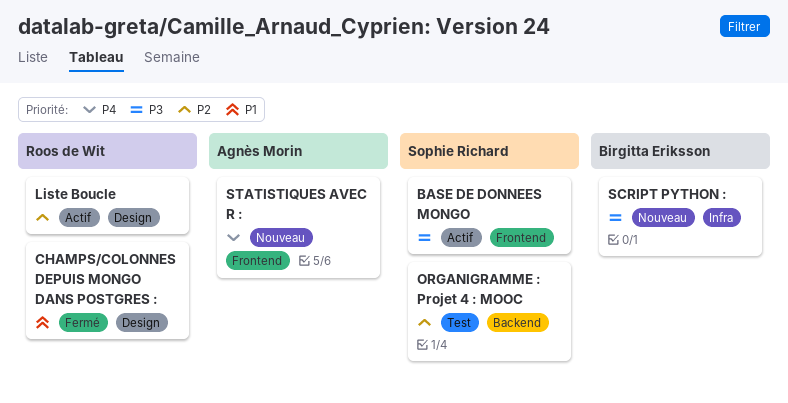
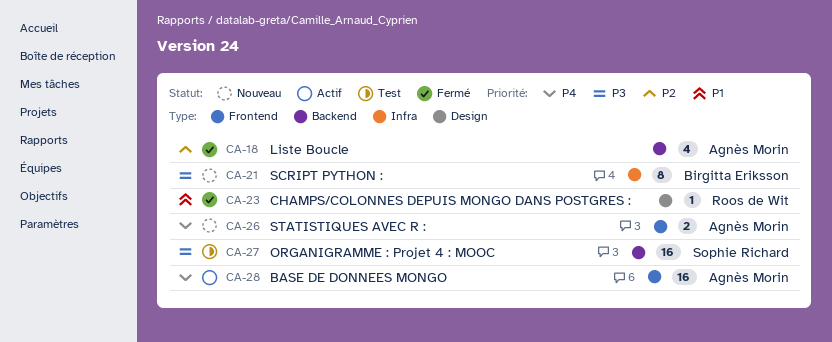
BASE DE DONNEES MONGO, owner: Sophie Richard -> Agnès Morin
BASE DE DONNEES MONGO, priority: P3 -> P4
Liste Boucle, status: Actif -> Fermé
Liste Boucle, owner: Roos de Wit -> Agnès Morin
Liste Boucle, label: Design -> Backend
ORGANIGRAMME : Projet 4 : MOOC, priority: P2 -> P3

